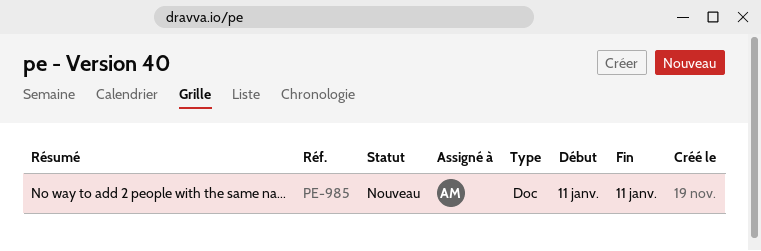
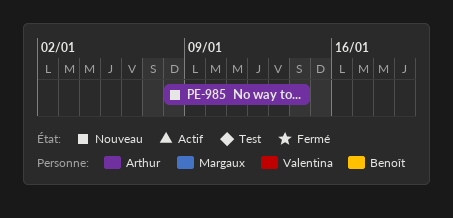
PE-985, start: Jan 11 -> Jan 8
PE-985, due: Jan 11 -> Jan 14

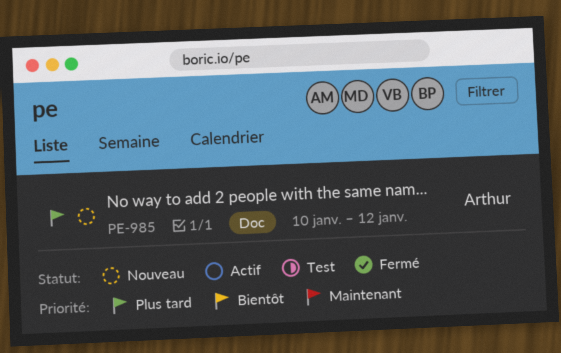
PE-985, start: Jan 8 -> Jan 10
PE-985, due: Jan 14 -> Jan 12

